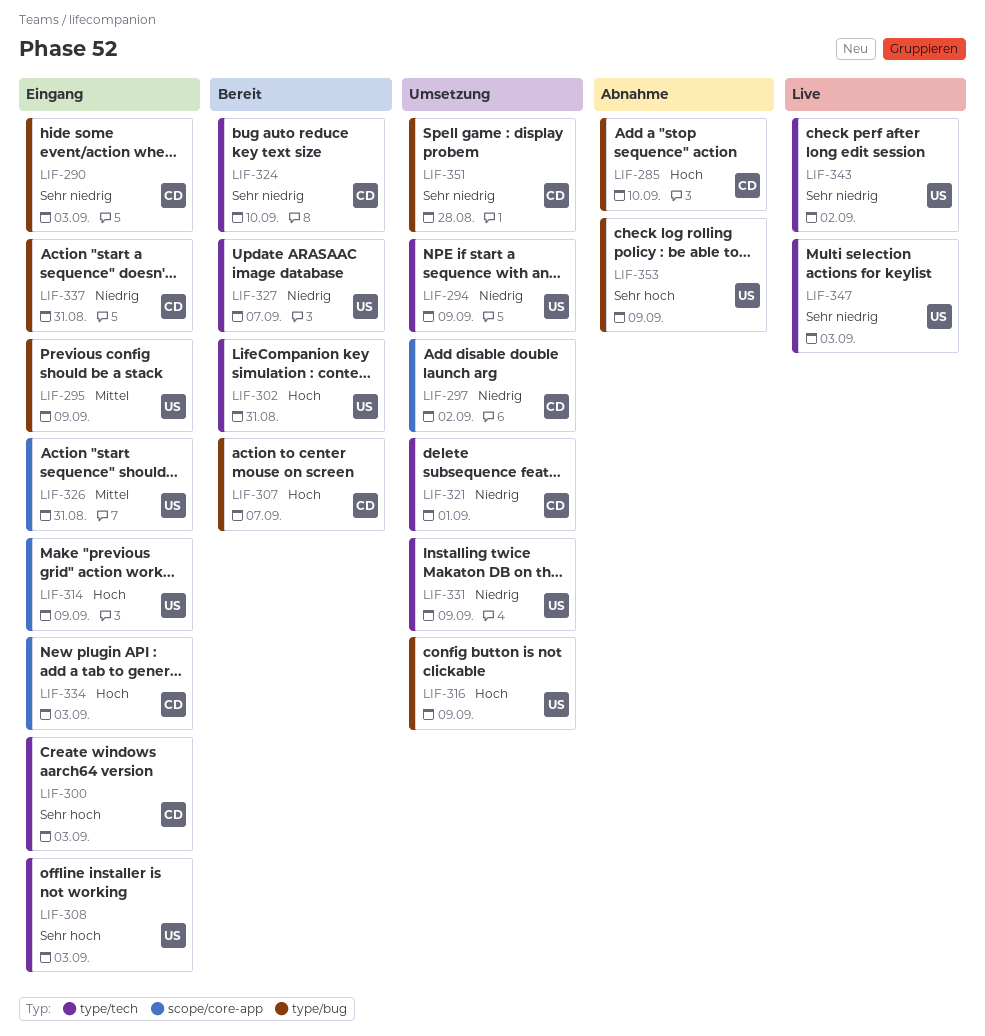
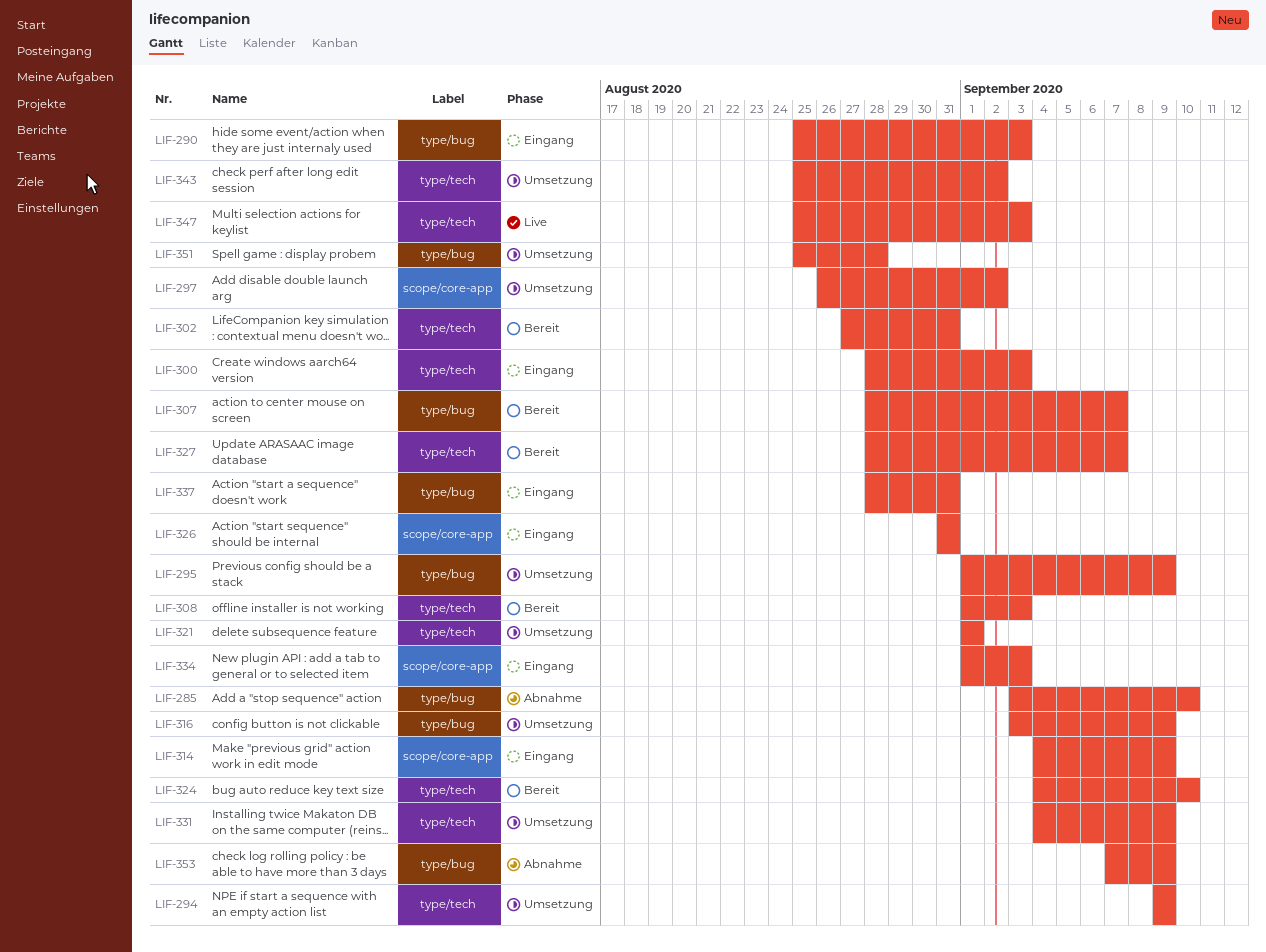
LIF-295, status: Eingang -> Umsetzung
LIF-308, status: Eingang -> Bereit
LIF-343, status: Live -> Umsetzung

